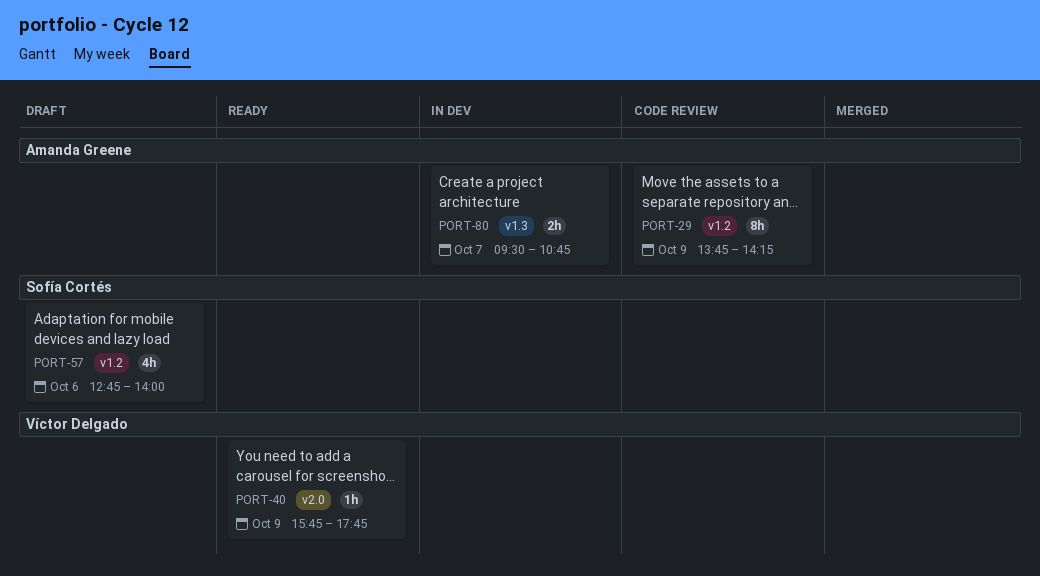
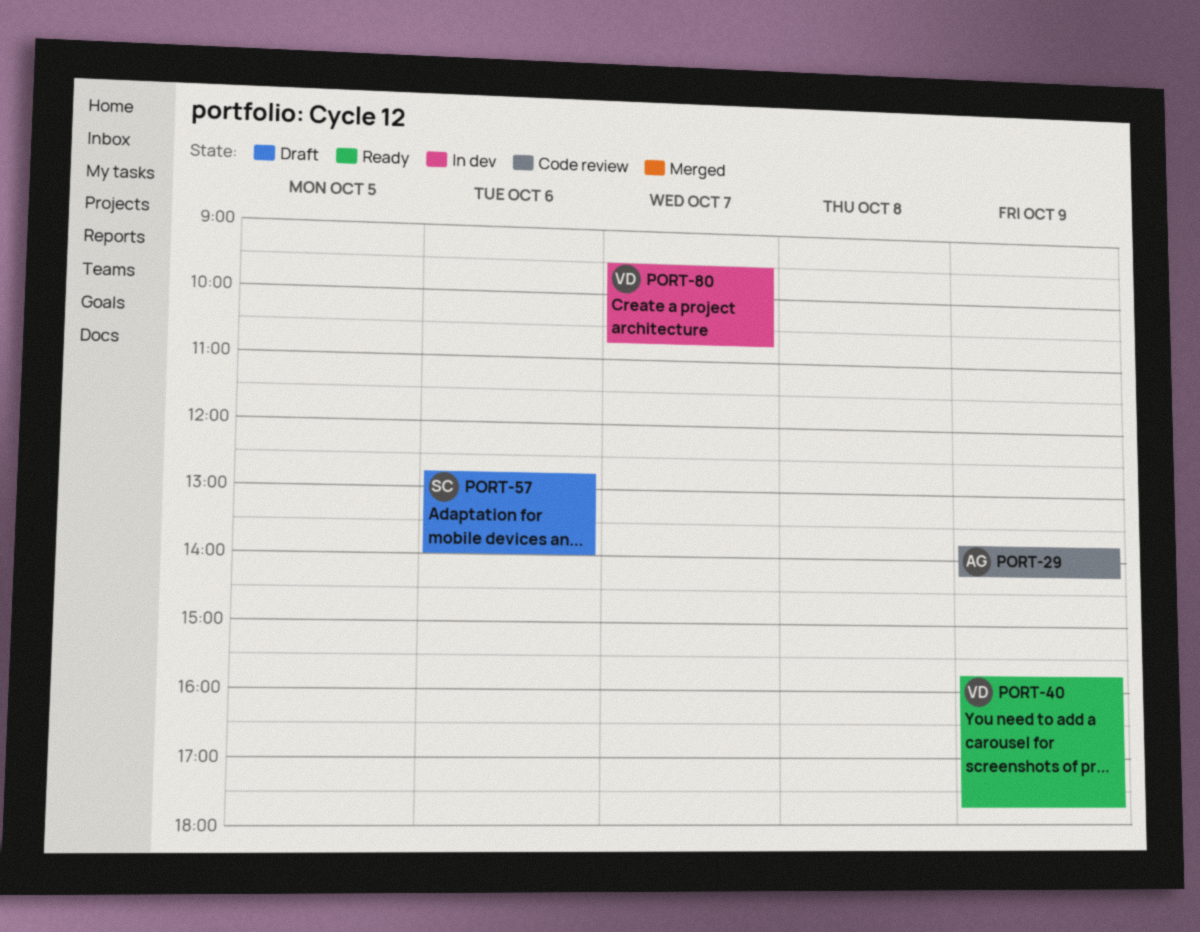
PORT-80, owner: Amanda Greene -> Víctor Delgado

